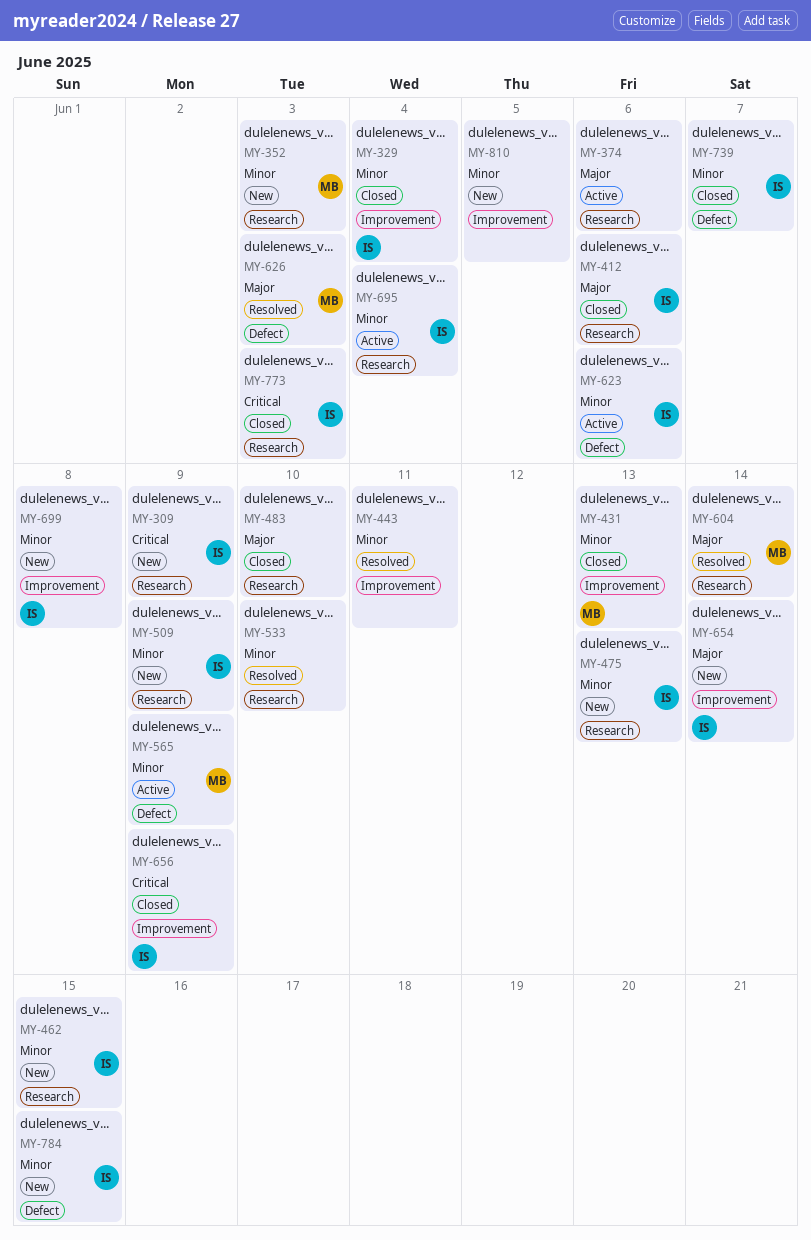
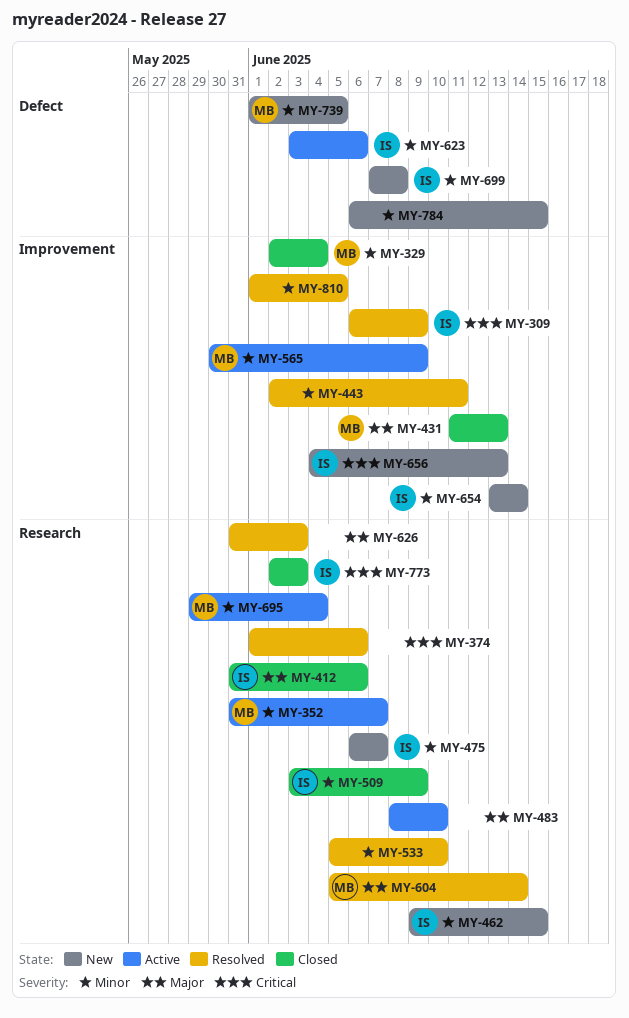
MY-309, status: New -> Resolved
MY-309, label: Research -> Improvement
MY-329, owner: IS -> MB
MY-352, status: New -> Active
MY-352, due: Jun 3 -> Jun 7
MY-374, status: Active -> Resolved
MY-374, priority: Major -> Critical
MY-431, priority: Minor -> Major
MY-475, due: Jun 13 -> Jun 7
MY-483, status: Closed -> Active
MY-509, status: New -> Closed
MY-565, label: Defect -> Improvement
MY-626, owner: MB -> none
MY-626, label: Defect -> Research
MY-654, priority: Major -> Minor
MY-656, status: Closed -> New
MY-656, due: Jun 9 -> Jun 13
MY-695, owner: IS -> MB
MY-699, label: Improvement -> Defect
MY-739, status: Closed -> New
MY-739, owner: IS -> MB
MY-739, due: Jun 7 -> Jun 5
MY-784, owner: IS -> none
MY-810, status: New -> Resolved

